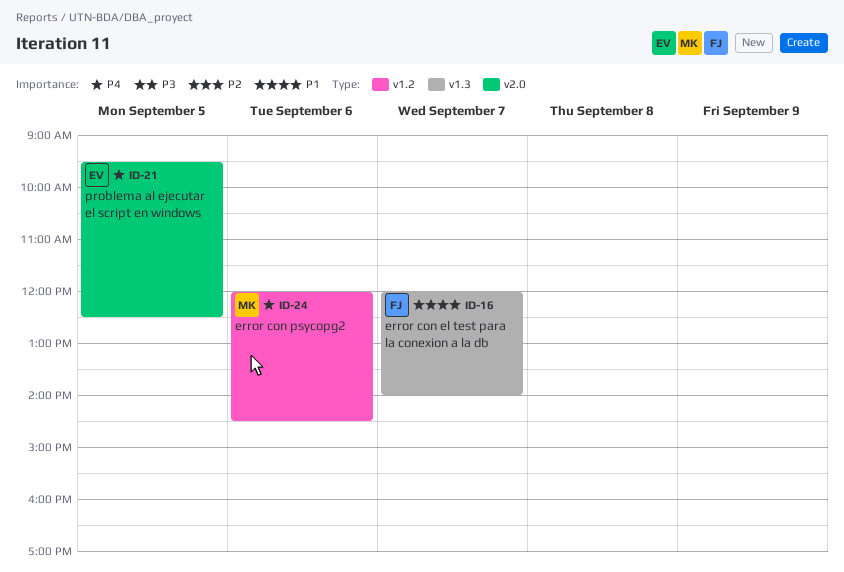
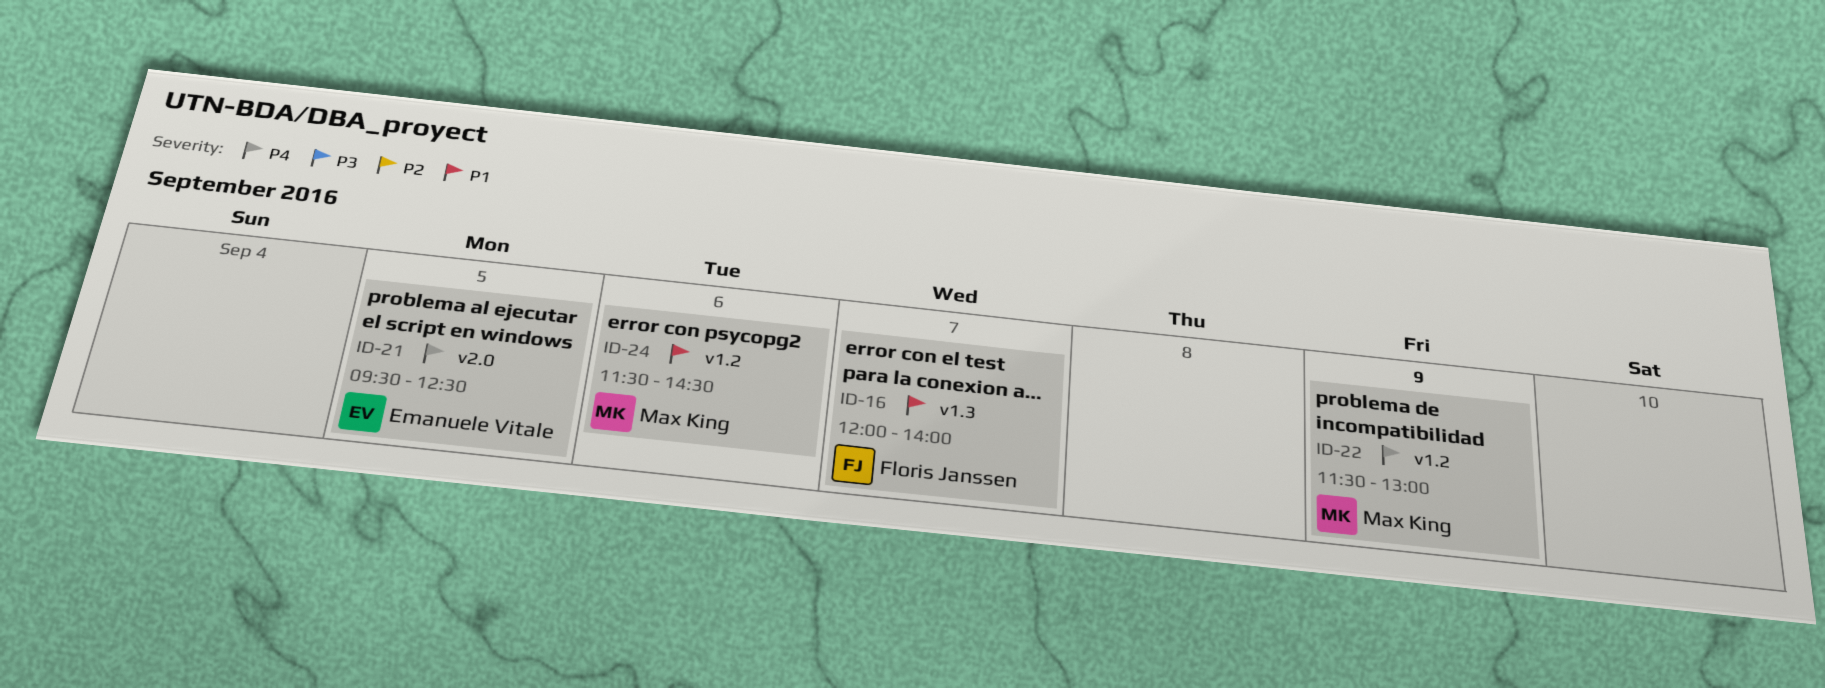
ID-22: none -> present
ID-24, priority: P4 -> P1
ID-24, begins: 12:00 -> 11:30

